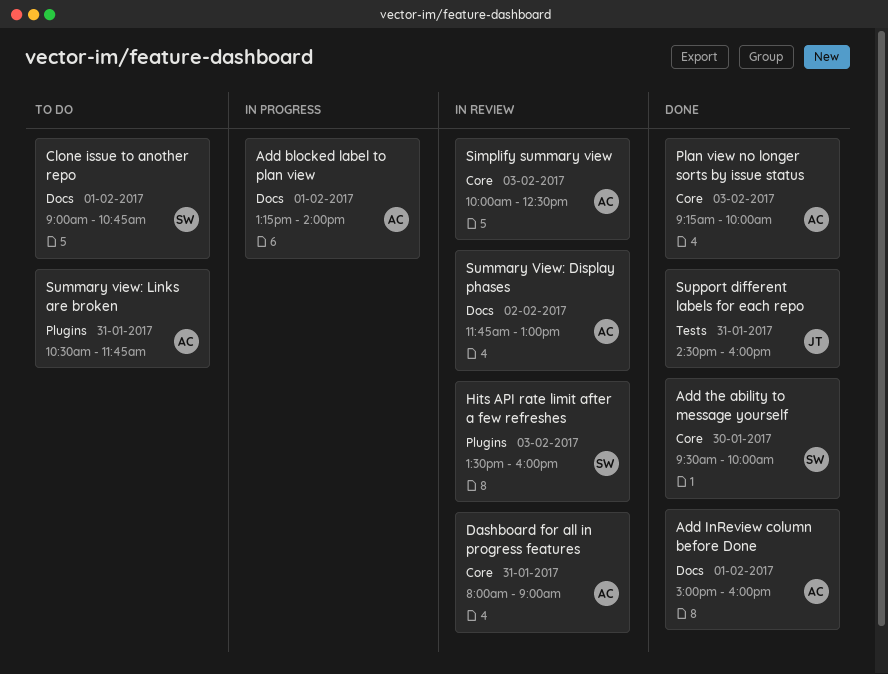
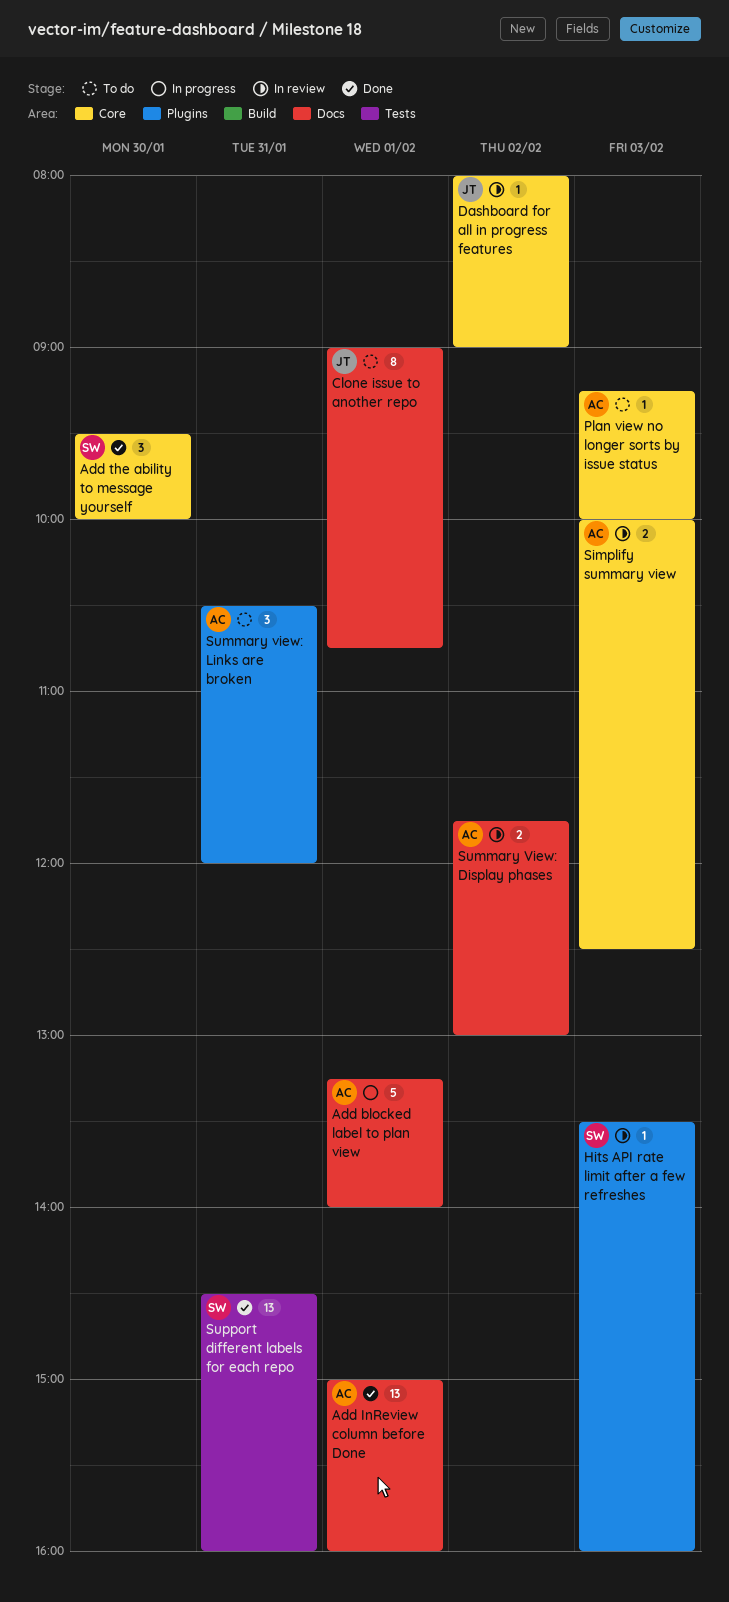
Clone issue to another repo, owner: SW -> JT
Dashboard for all in progress features, owner: AC -> JT
Dashboard for all in progress features, day: Jan 31 -> Feb 2
Plan view no longer sorts by issue status, status: Done -> To do
Summary view: Links are broken, ends: 11:45 -> 12:00
Support different labels for each repo, owner: JT -> SW

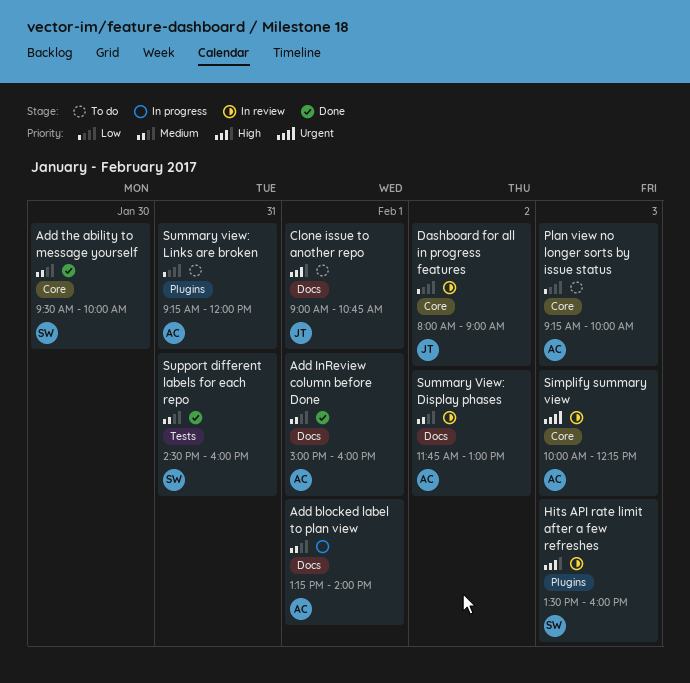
Simplify summary view, ends: 12:30 -> 12:15
Summary view: Links are broken, begins: 10:30 -> 09:15

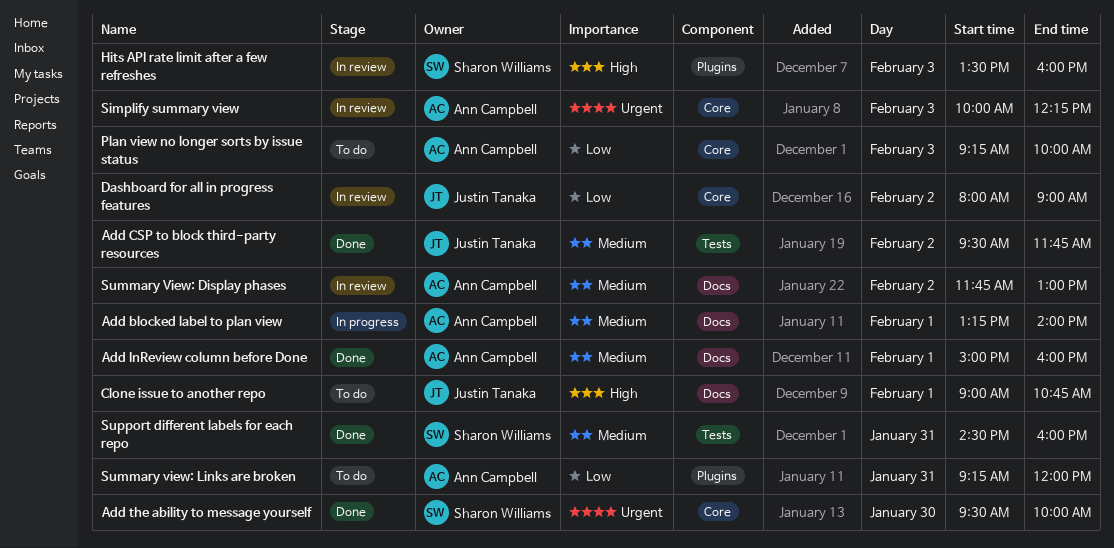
Add CSP to block third-party resources: none -> present
Add the ability to message yourself, priority: Medium -> Urgent

